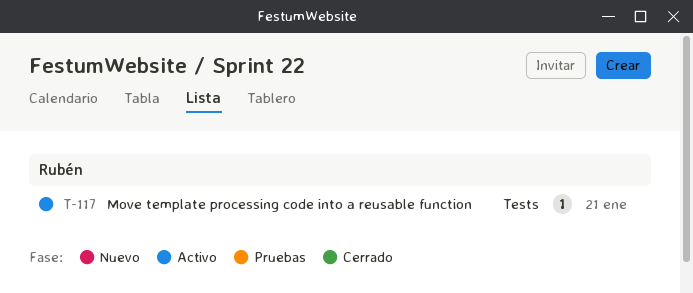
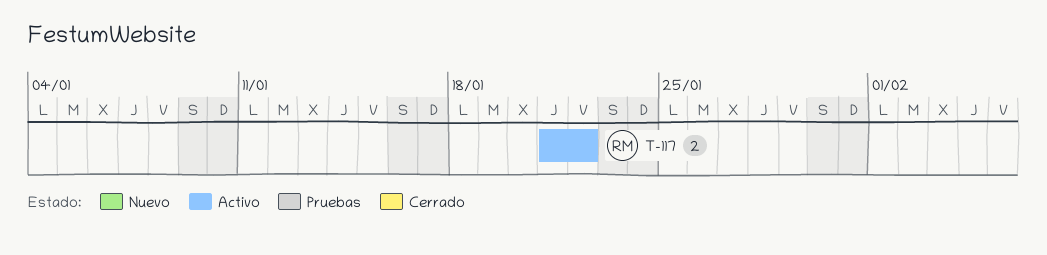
T-117, estimate: 1 -> 2
T-117, due: Jan 21 -> Jan 22

